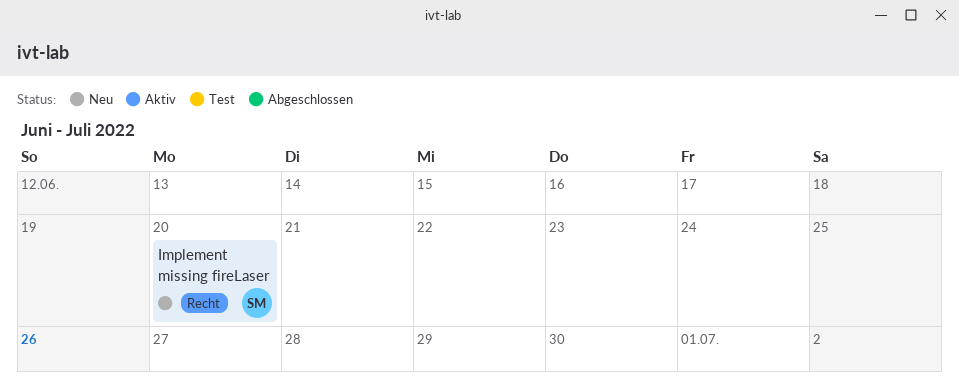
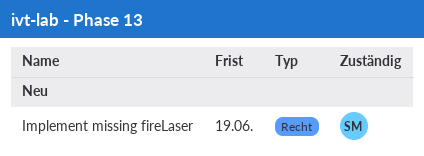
Implement missing fireLaser, due: Jun 20 -> Jun 19

